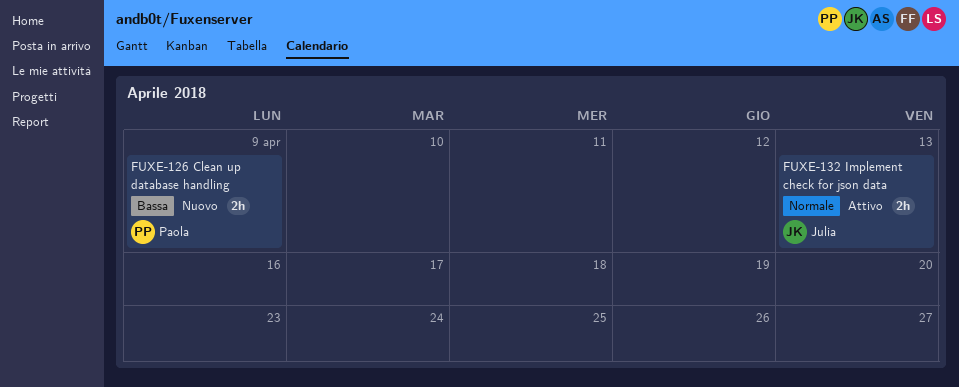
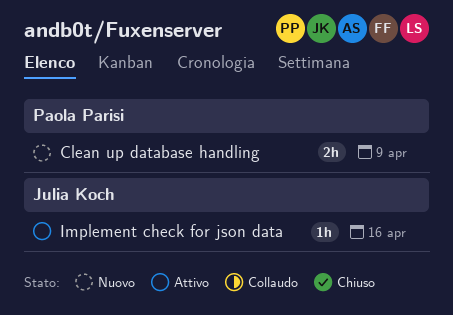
Implement check for json data, estimate: 2h -> 1h
Implement check for json data, due: Apr 13 -> Apr 16

